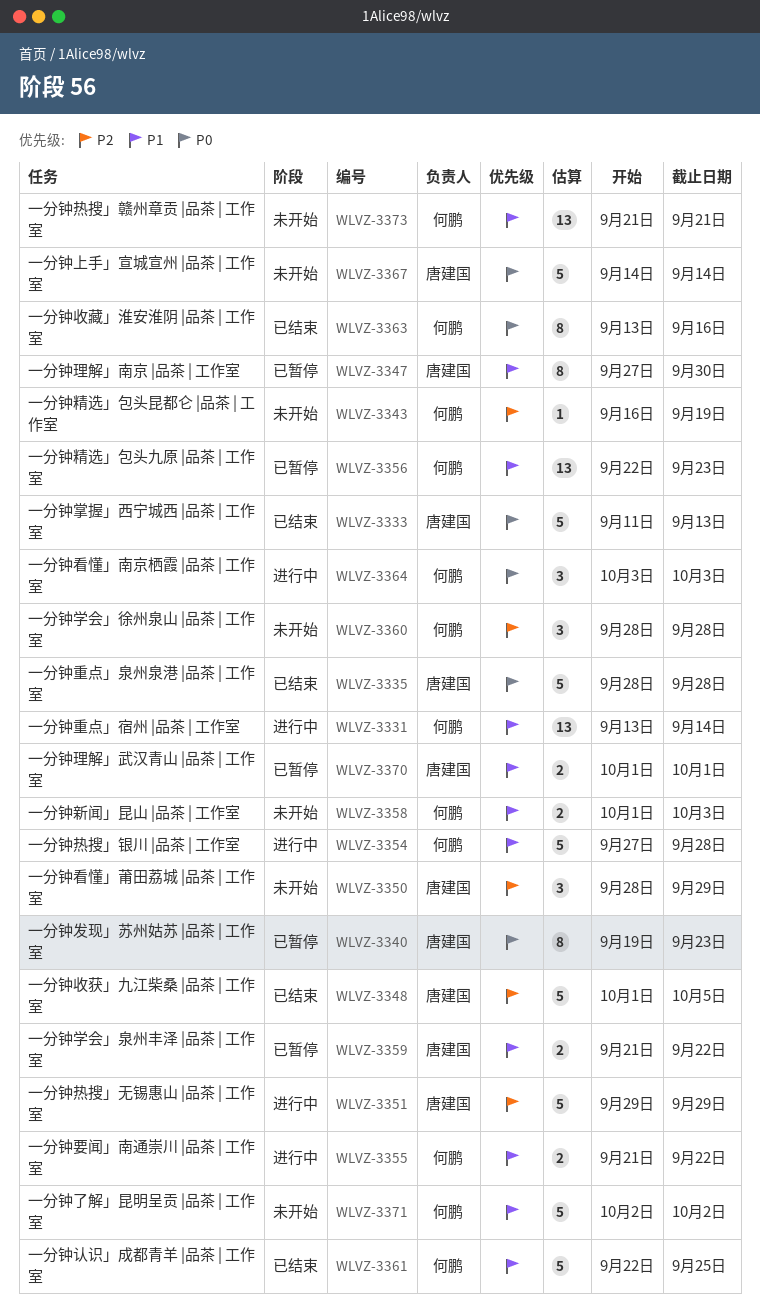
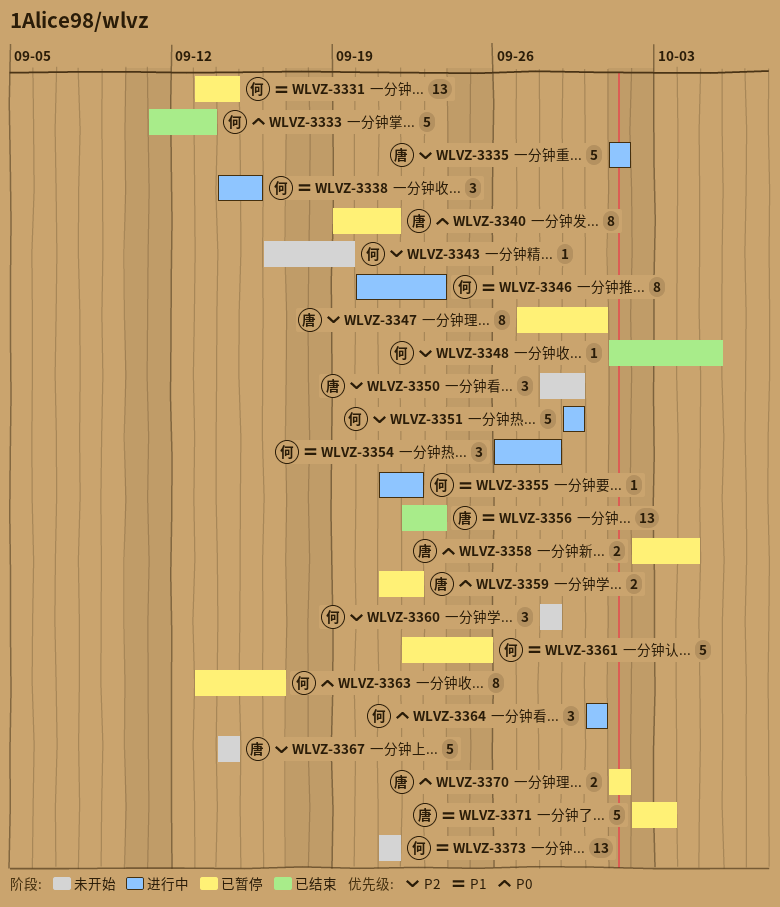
WLVZ-3331, status: 进行中 -> 已暂停
WLVZ-3333, owner: 唐建国 -> 何鹏
WLVZ-3335, status: 已结束 -> 进行中
WLVZ-3335, priority: P0 -> P2
WLVZ-3335, start: Sep 28 -> Oct 1
WLVZ-3335, due: Sep 28 -> Oct 1
WLVZ-3338: none -> present
WLVZ-3340, due: Sep 23 -> Sep 21
WLVZ-3346: none -> present
WLVZ-3347, priority: P1 -> P2
WLVZ-3348, owner: 唐建国 -> 何鹏
WLVZ-3348, estimate: 5 -> 1
WLVZ-3351, owner: 唐建国 -> 何鹏
WLVZ-3354, estimate: 5 -> 3
WLVZ-3354, start: Sep 27 -> Sep 26
WLVZ-3355, estimate: 2 -> 1
WLVZ-3356, status: 已暂停 -> 已结束
WLVZ-3356, owner: 何鹏 -> 唐建国
WLVZ-3358, status: 未开始 -> 已暂停
WLVZ-3358, owner: 何鹏 -> 唐建国
WLVZ-3358, priority: P1 -> P0
WLVZ-3358, start: Oct 1 -> Oct 2
WLVZ-3358, due: Oct 3 -> Oct 4
WLVZ-3359, priority: P1 -> P0
WLVZ-3361, status: 已结束 -> 已暂停
WLVZ-3363, status: 已结束 -> 已暂停
WLVZ-3364, start: Oct 3 -> Sep 30
WLVZ-3364, due: Oct 3 -> Sep 30
WLVZ-3367, priority: P0 -> P2
WLVZ-3370, priority: P1 -> P0
WLVZ-3371, status: 未开始 -> 已暂停
WLVZ-3371, owner: 何鹏 -> 唐建国
WLVZ-3371, due: Oct 2 -> Oct 3

